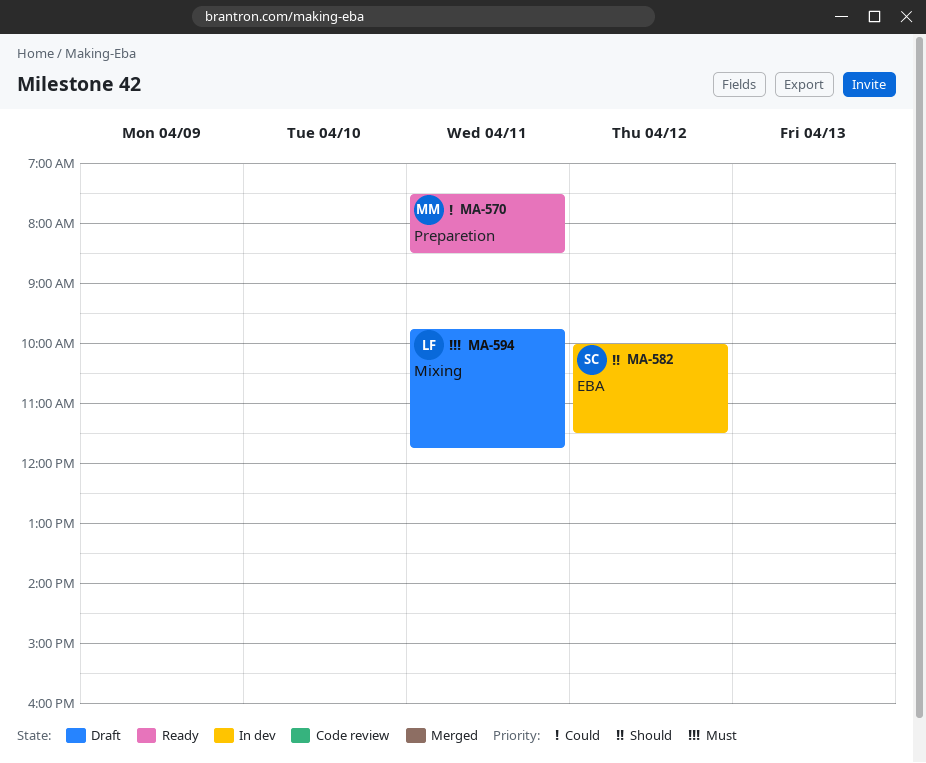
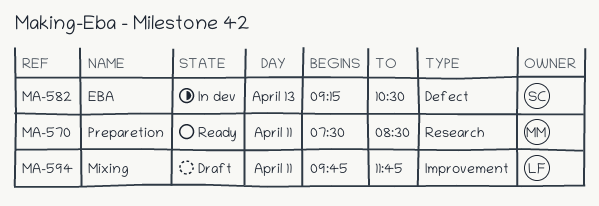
MA-582, day: Apr 12 -> Apr 13
MA-582, begins: 10:00 -> 09:15
MA-582, ends: 11:30 -> 10:30

